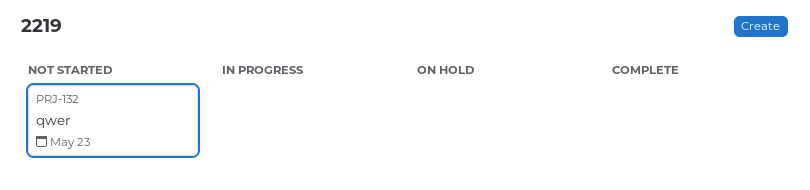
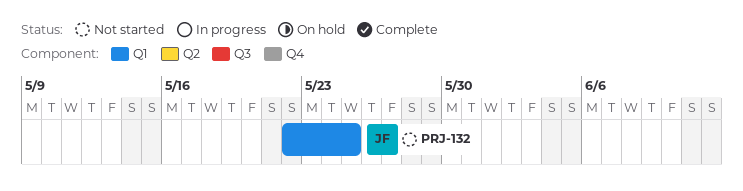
PRJ-132, due: May 23 -> May 25

